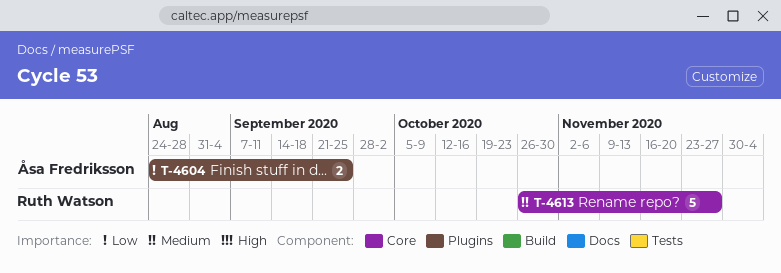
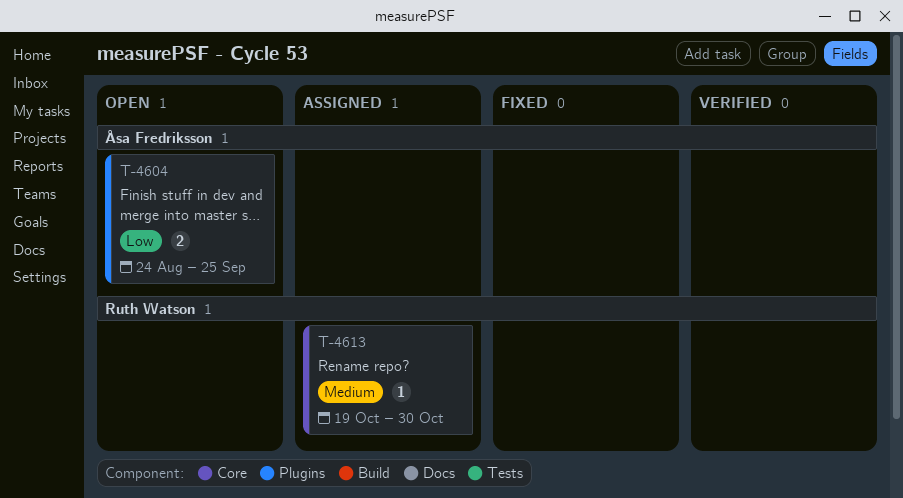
T-4613, estimate: 5 -> 1
T-4613, start: Oct 26 -> Oct 19
T-4613, due: Nov 27 -> Oct 30

